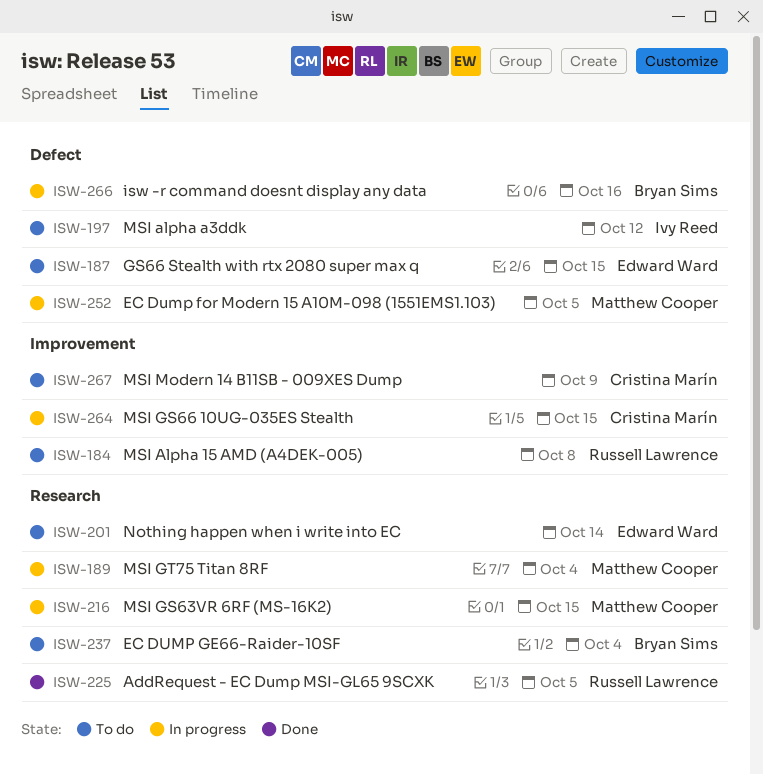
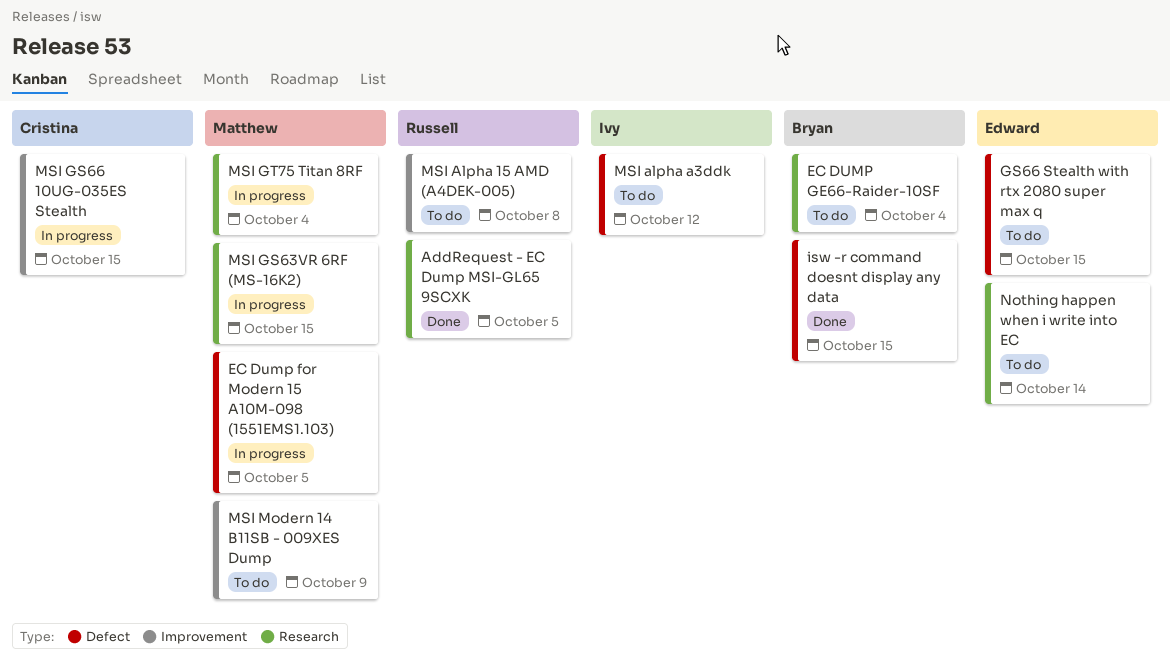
isw -r command doesnt display any data, status: In progress -> Done
isw -r command doesnt display any data, due: Oct 16 -> Oct 15
MSI Modern 14 B11SB - 009XES Dump, owner: Cristina Marín -> Matthew Cooper

